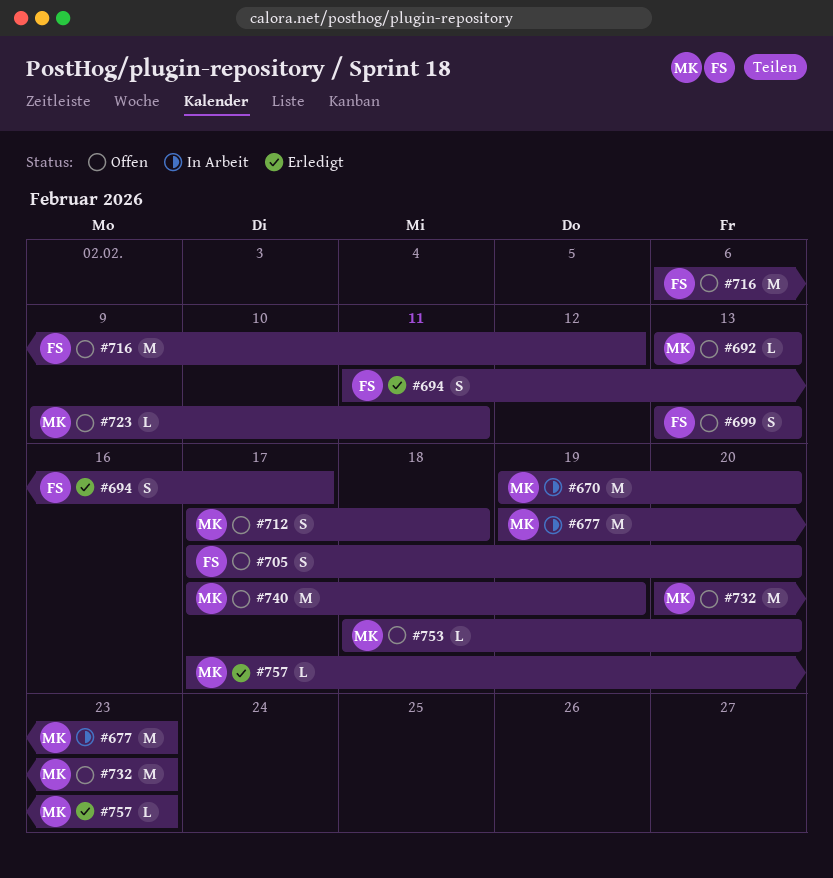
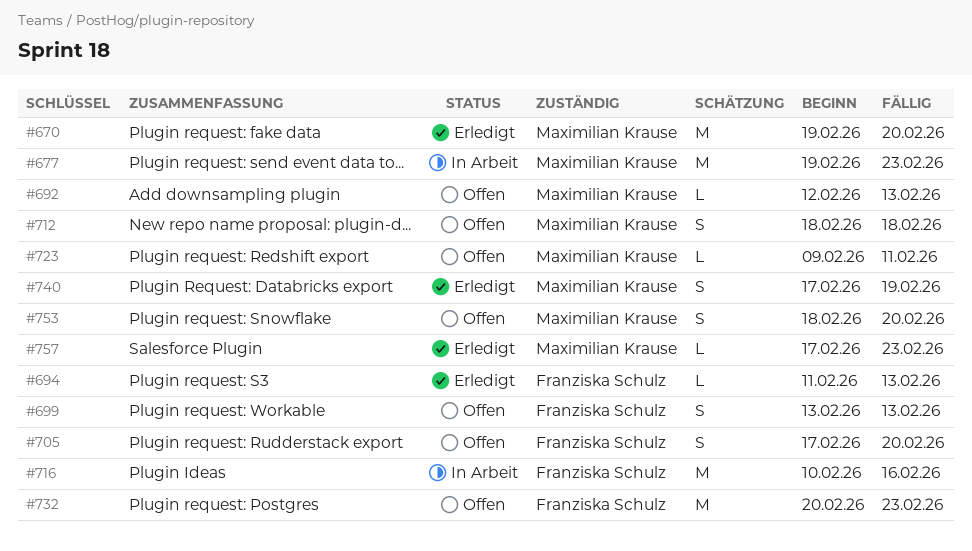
#670, status: In Arbeit -> Erledigt
#692, start: Feb 13 -> Feb 12
#694, estimate: S -> L
#694, due: Feb 17 -> Feb 13
#712, start: Feb 17 -> Feb 18
#716, status: Offen -> In Arbeit
#716, start: Feb 6 -> Feb 10
#716, due: Feb 12 -> Feb 16
#732, owner: Maximilian Krause -> Franziska Schulz
#740, status: Offen -> Erledigt
#740, estimate: M -> S
#753, estimate: L -> S

